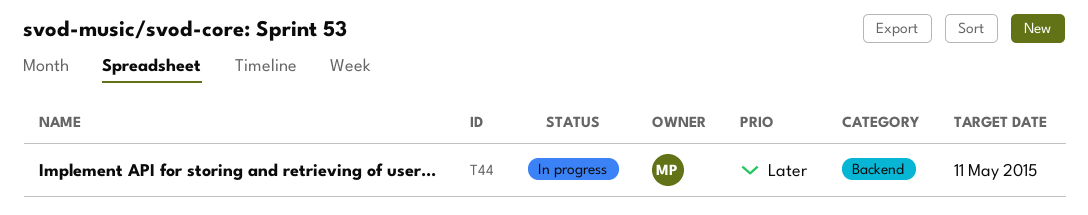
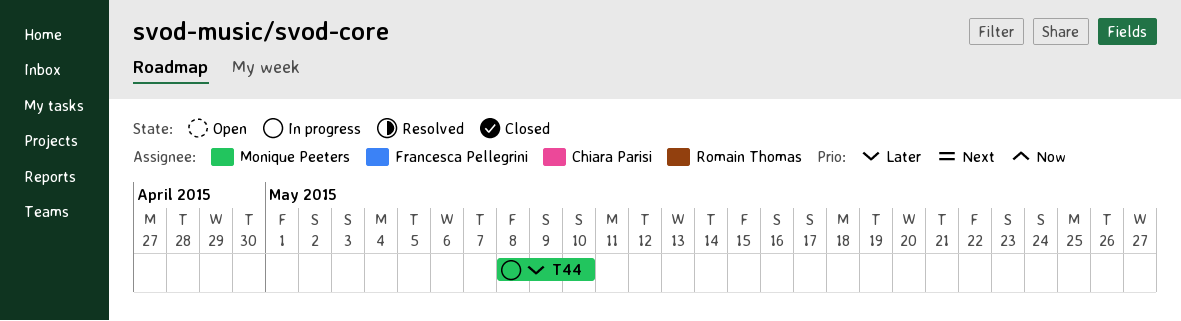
T44, due: May 11 -> May 10

